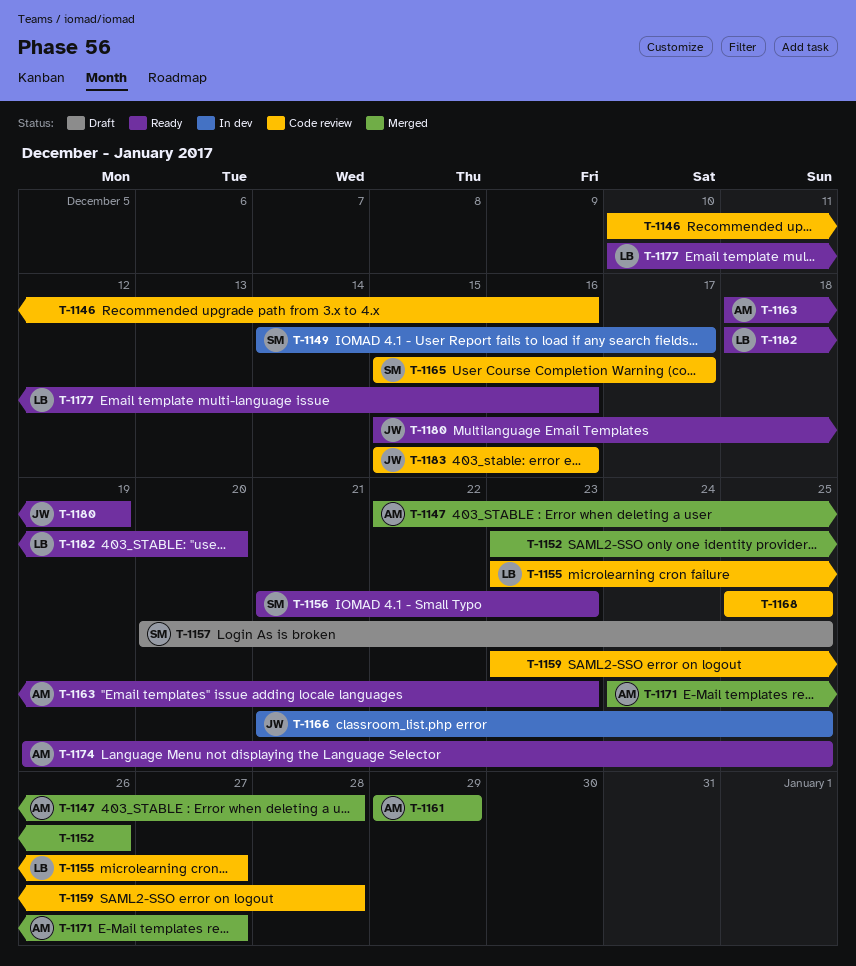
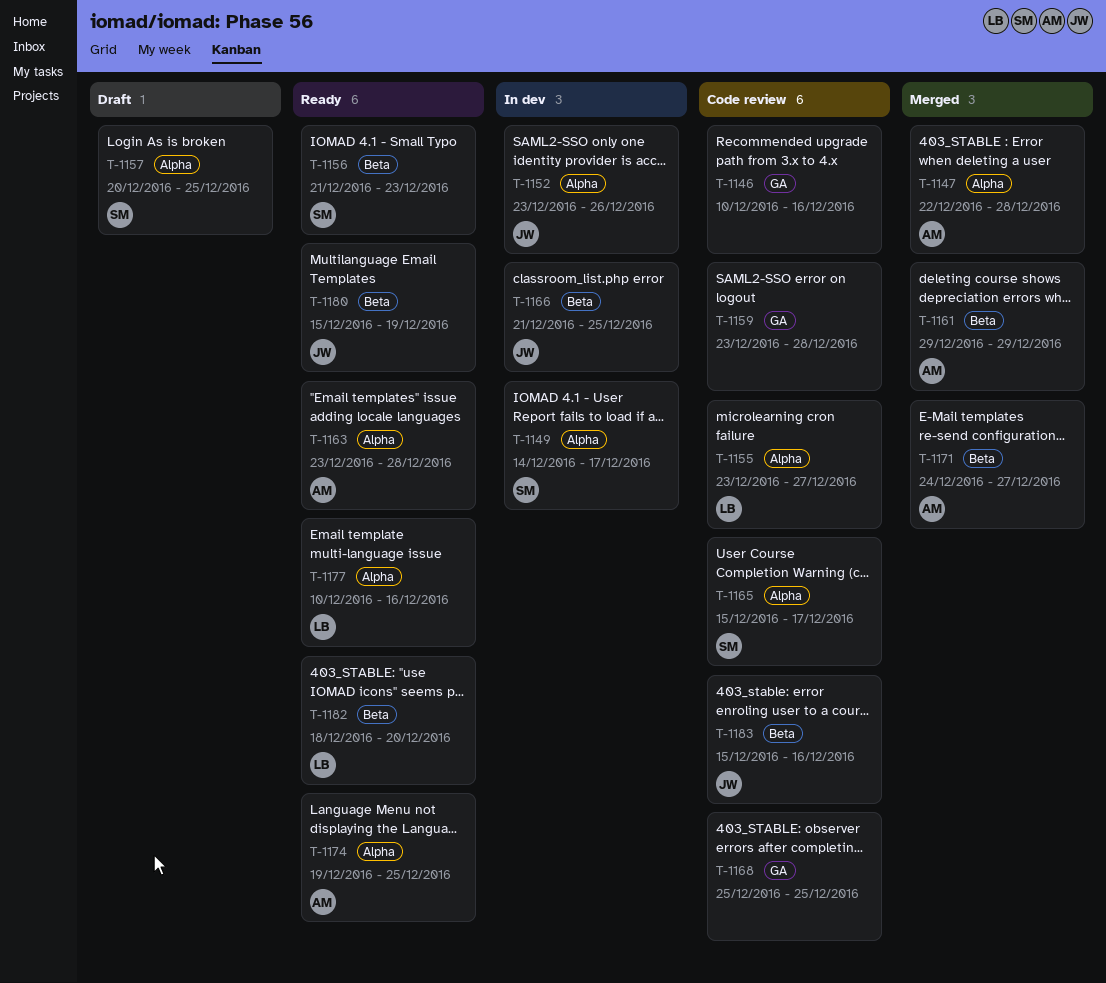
T-1152, status: Merged -> In dev
T-1152, owner: none -> JW
T-1163, start: Dec 18 -> Dec 23
T-1163, due: Dec 23 -> Dec 28

